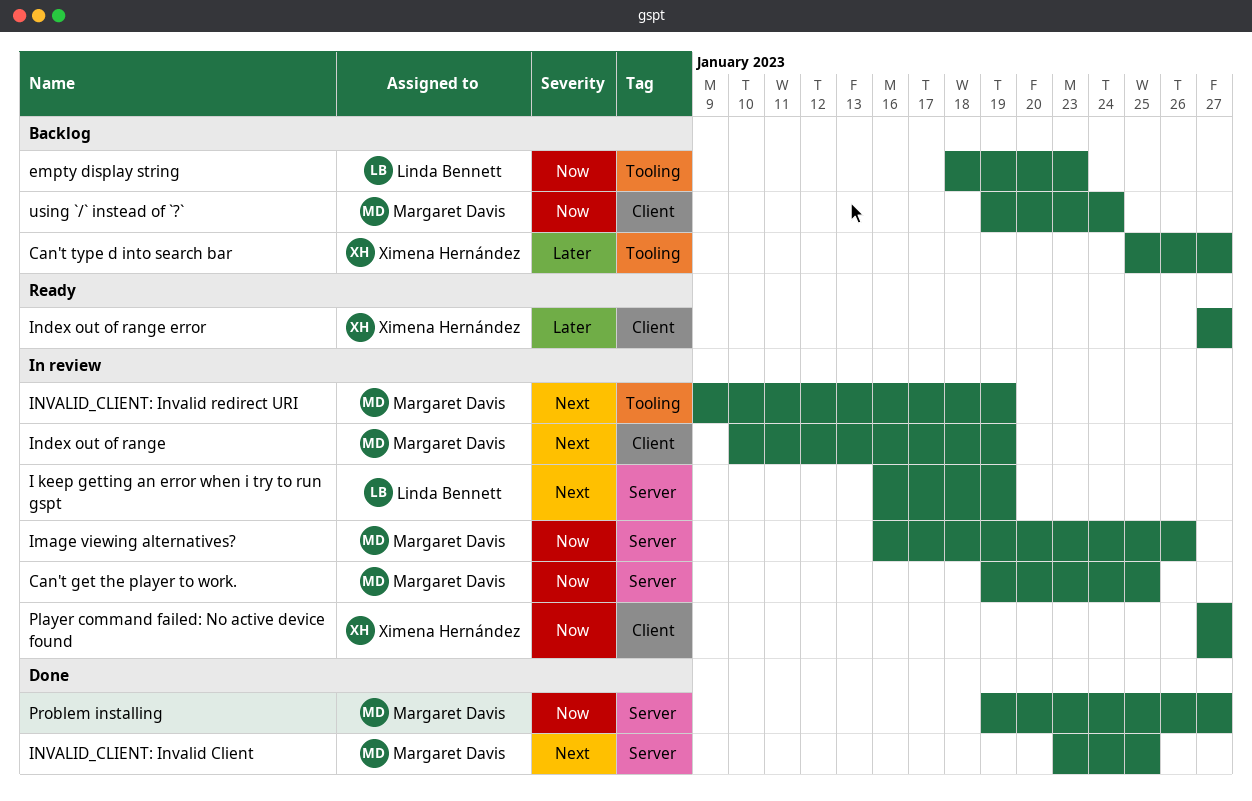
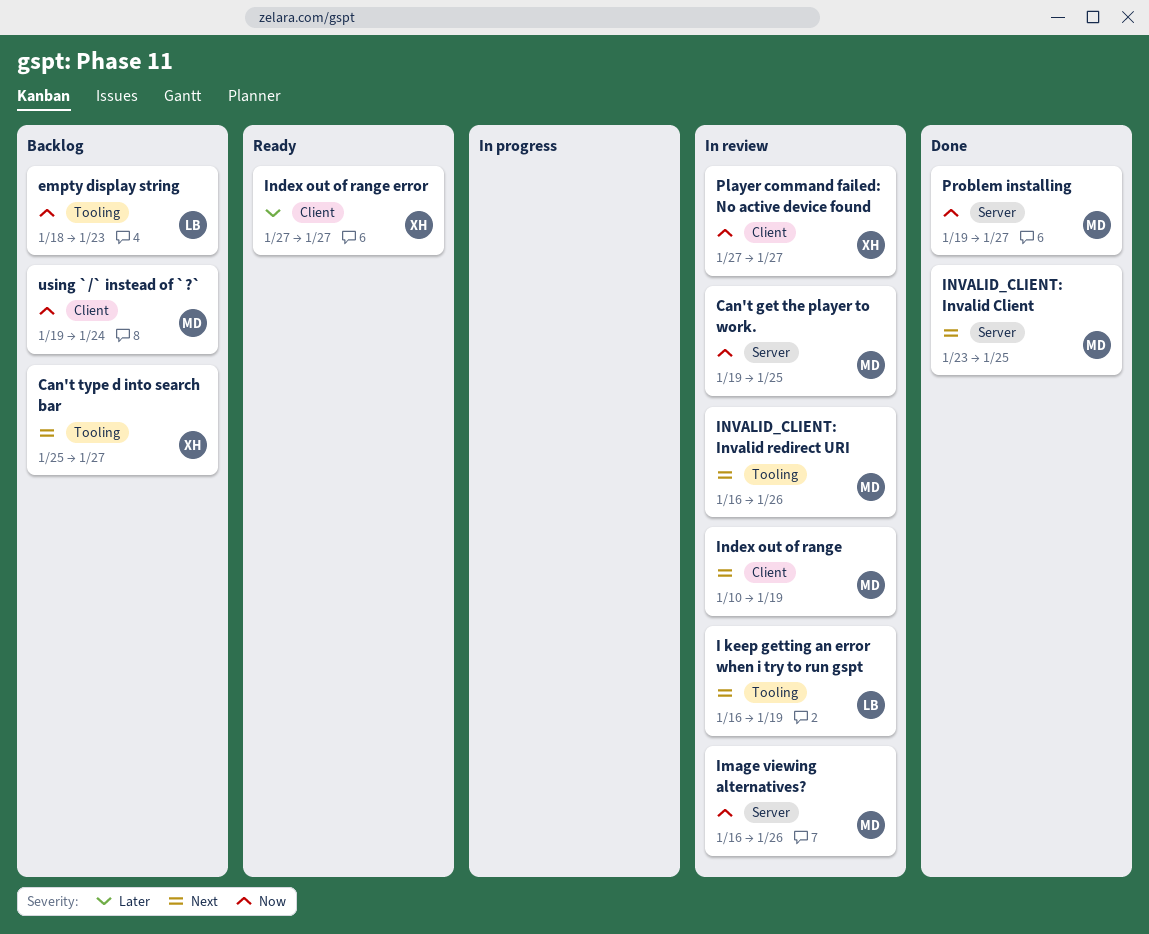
Can't type d into search bar, priority: Later -> Next
I keep getting an error when i try to run gspt, label: Server -> Tooling
INVALID_CLIENT: Invalid redirect URI, start: Jan 9 -> Jan 16
INVALID_CLIENT: Invalid redirect URI, due: Jan 19 -> Jan 26

